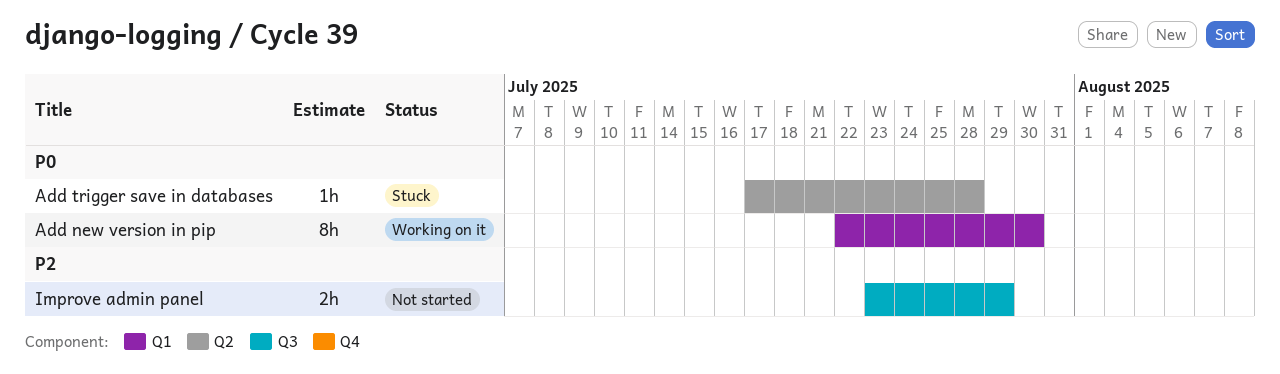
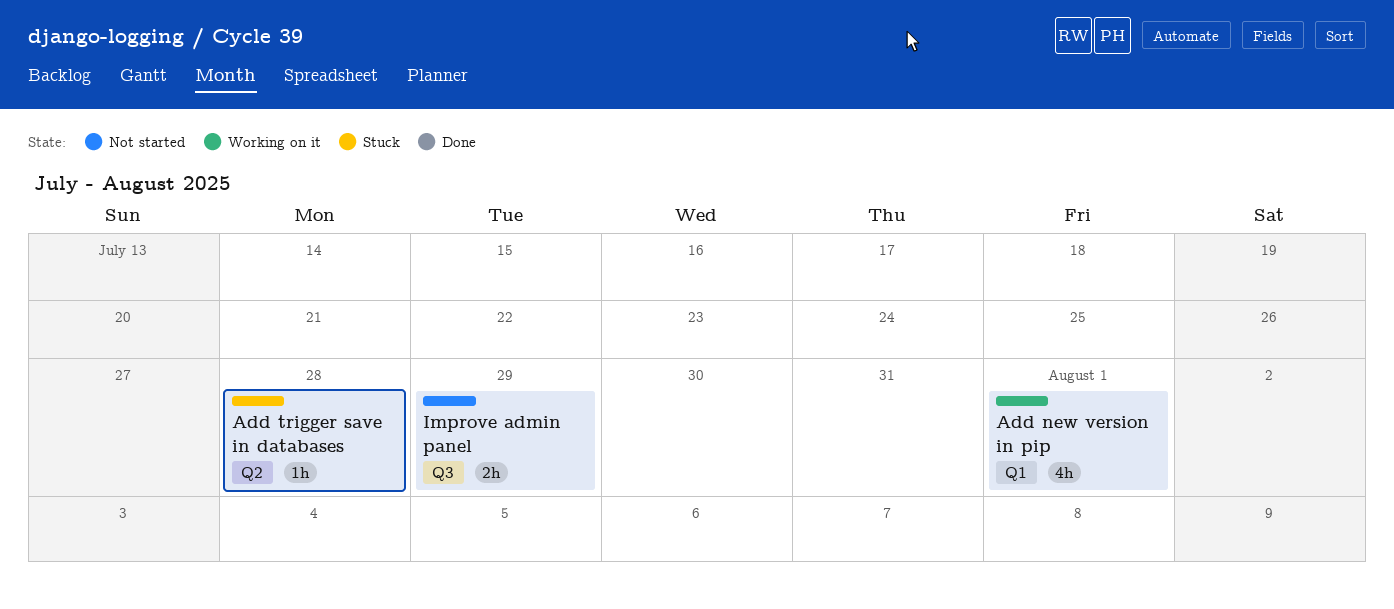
Add new version in pip, estimate: 8h -> 4h
Add new version in pip, due: Jul 30 -> Aug 1

